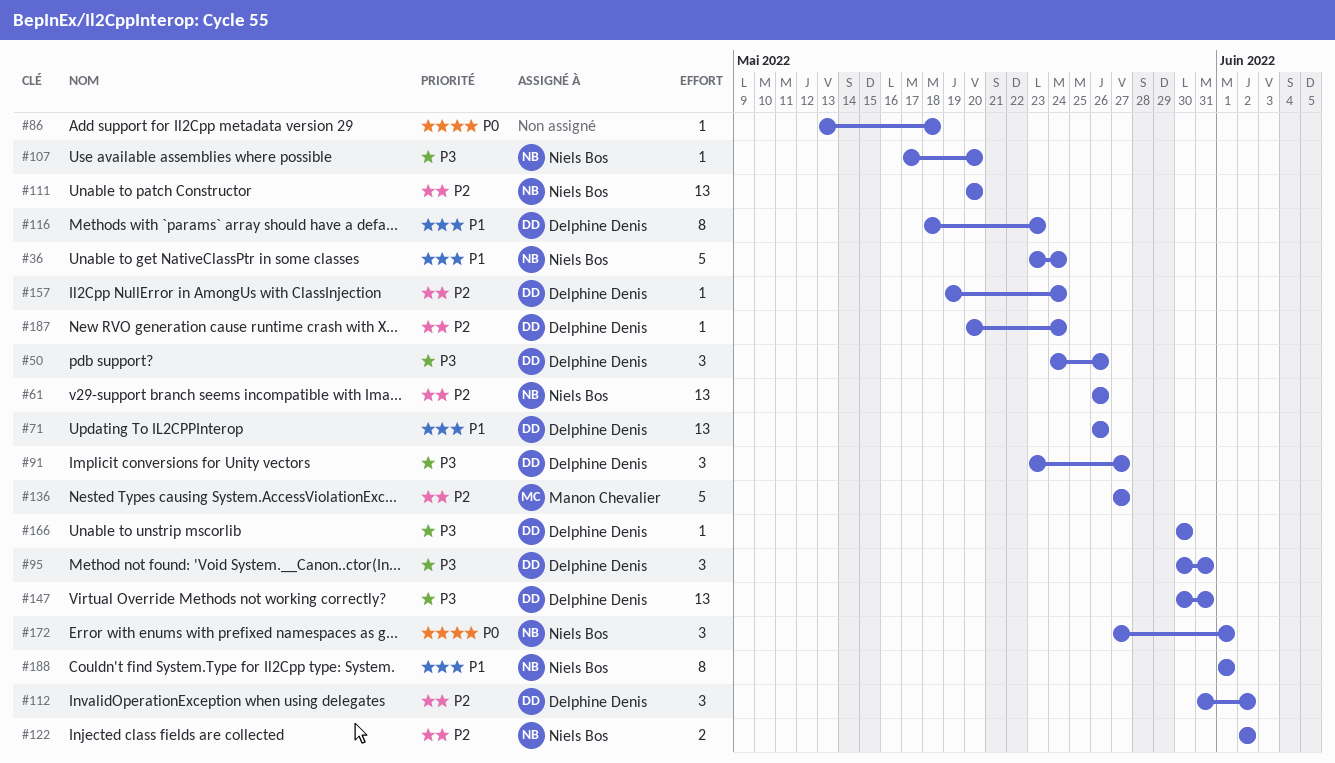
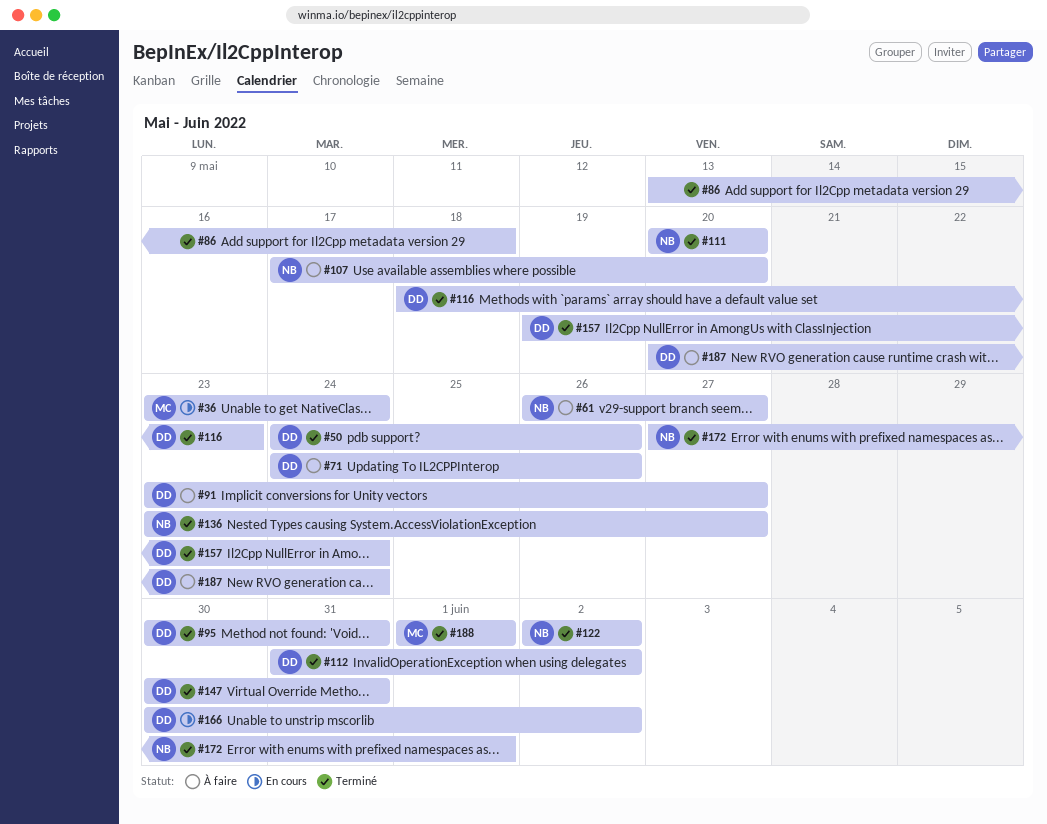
#36, owner: Niels Bos -> Manon Chevalier
#61, due: May 26 -> May 27
#71, start: May 26 -> May 24
#136, owner: Manon Chevalier -> Niels Bos
#136, start: May 27 -> May 23
#166, due: May 30 -> Jun 2
#188, owner: Niels Bos -> Manon Chevalier

